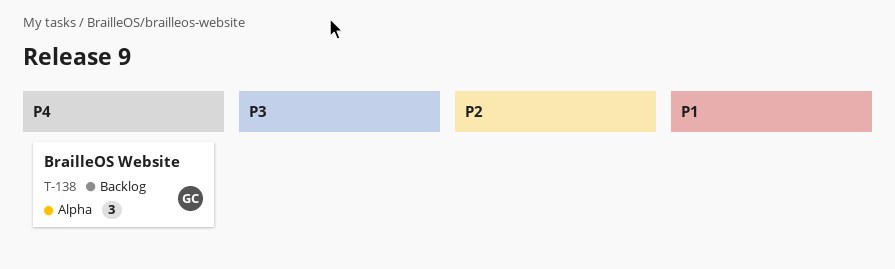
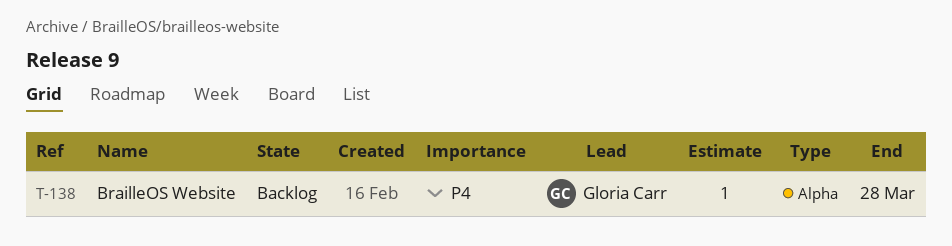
T-138, estimate: 3 -> 1

